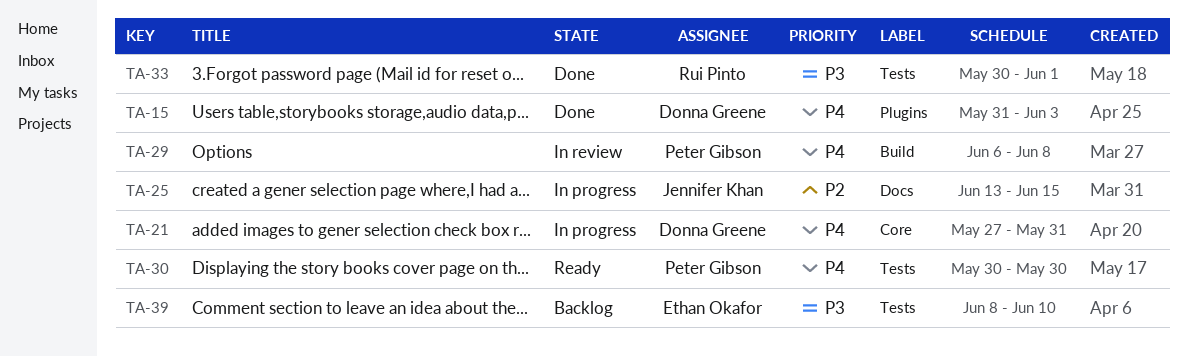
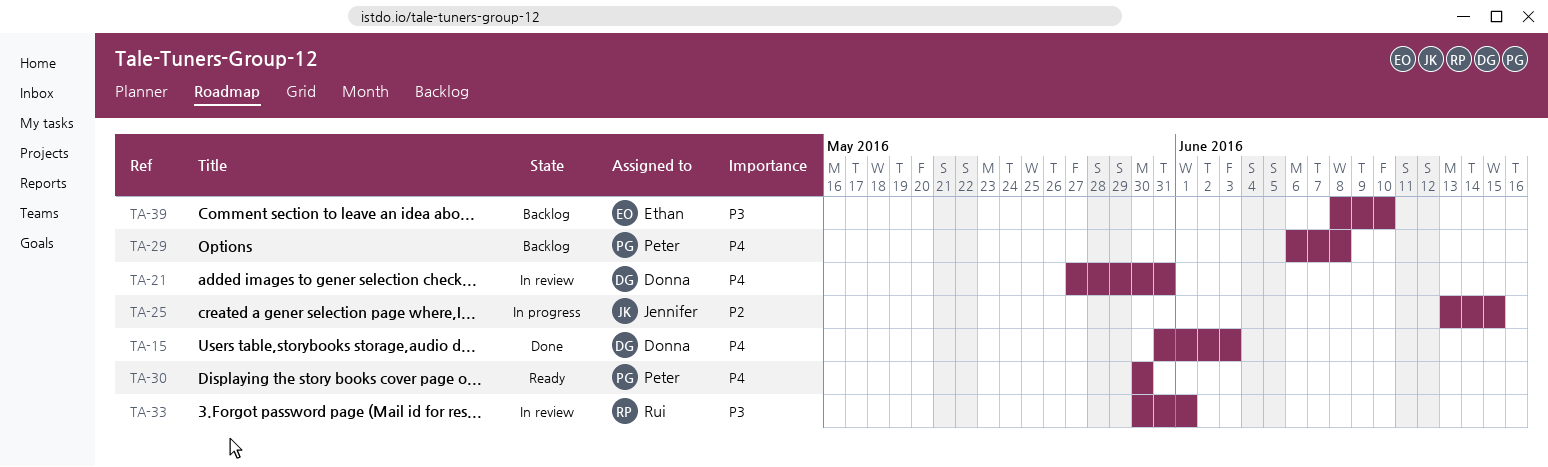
TA-21, status: In progress -> In review
TA-29, status: In review -> Backlog
TA-33, status: Done -> In review

